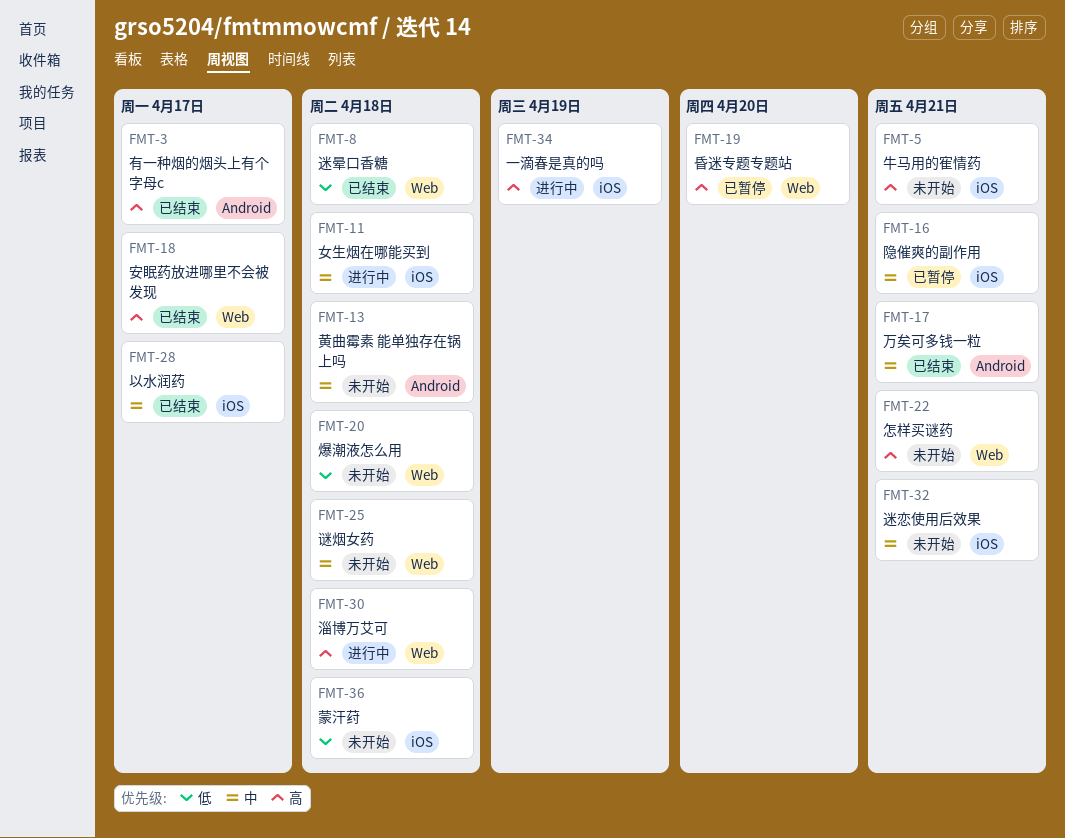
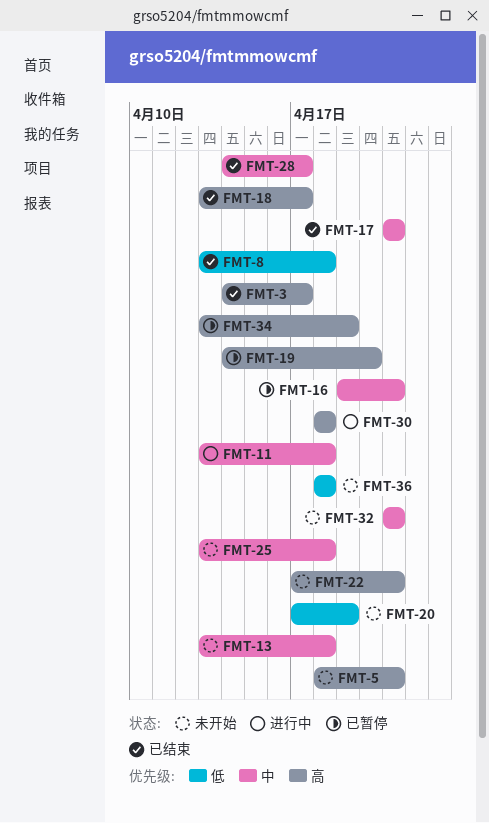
FMT-20, due: Apr 18 -> Apr 19
FMT-34, status: 进行中 -> 已暂停

